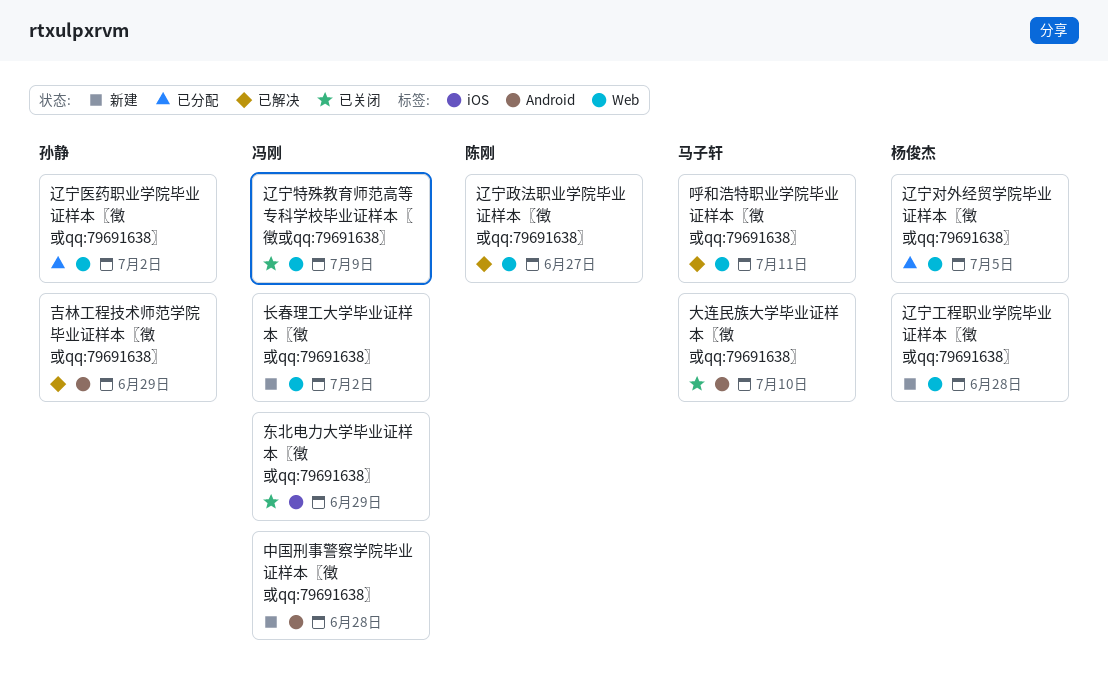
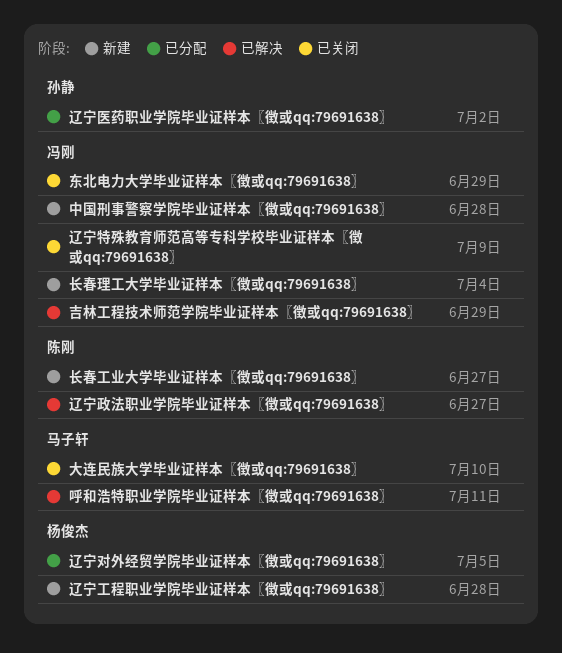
吉林工程技术师范学院毕业证样本〖徴或qq:79691638〗, owner: 孙静 -> 冯刚
长春工业大学毕业证样本〖徴或qq:79691638〗: none -> present
长春理工大学毕业证样本〖徴或qq:79691638〗, due: Jul 2 -> Jul 4

